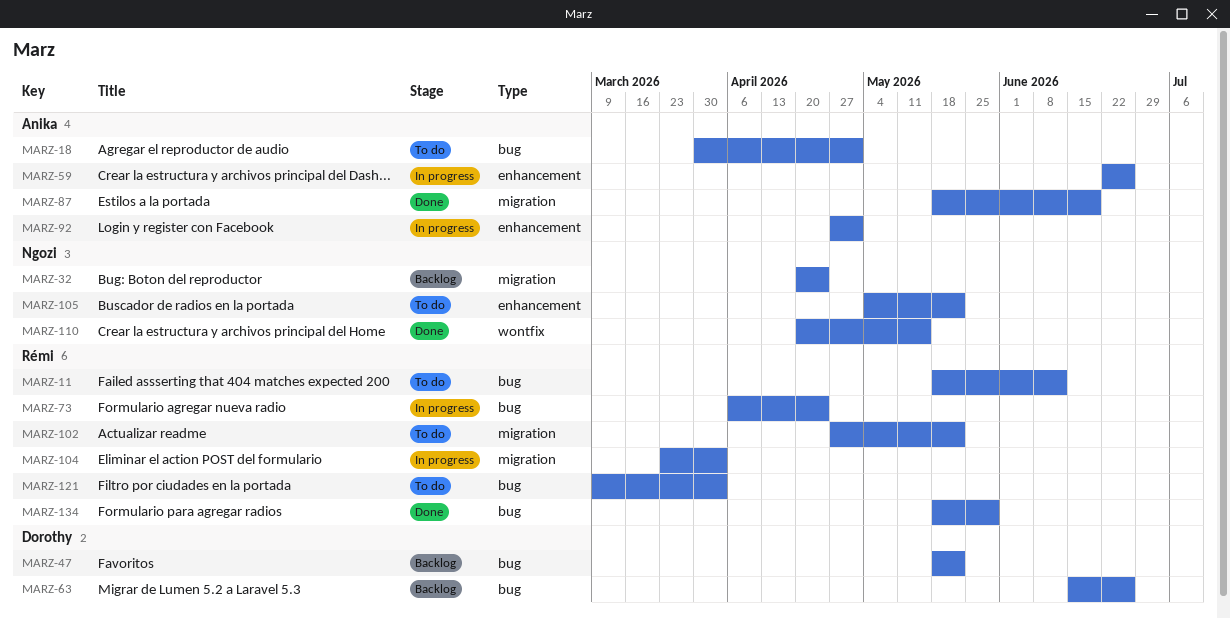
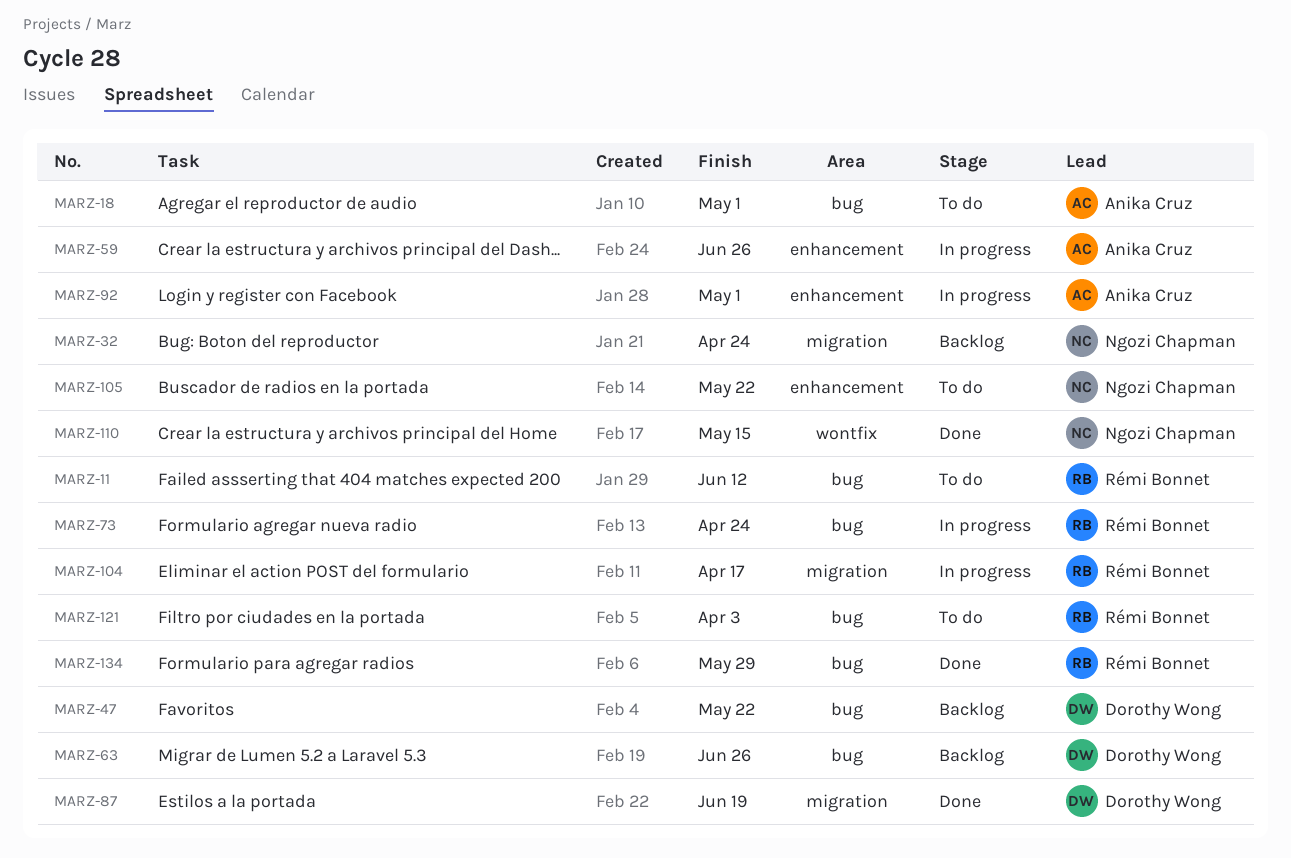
MARZ-87, owner: Anika Cruz -> Dorothy Wong
MARZ-102: present -> none
MARZ-104, due: Apr 3 -> Apr 17

